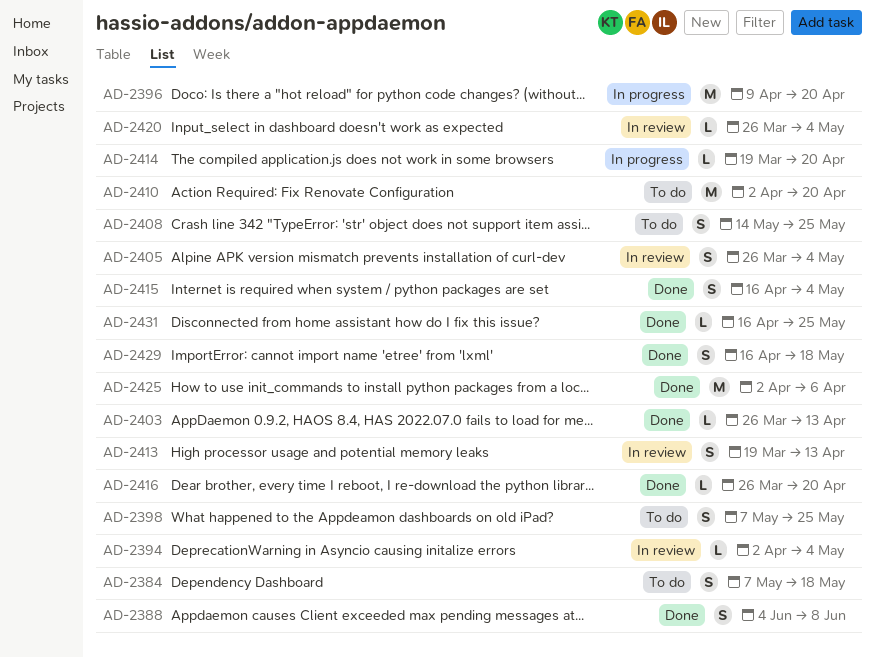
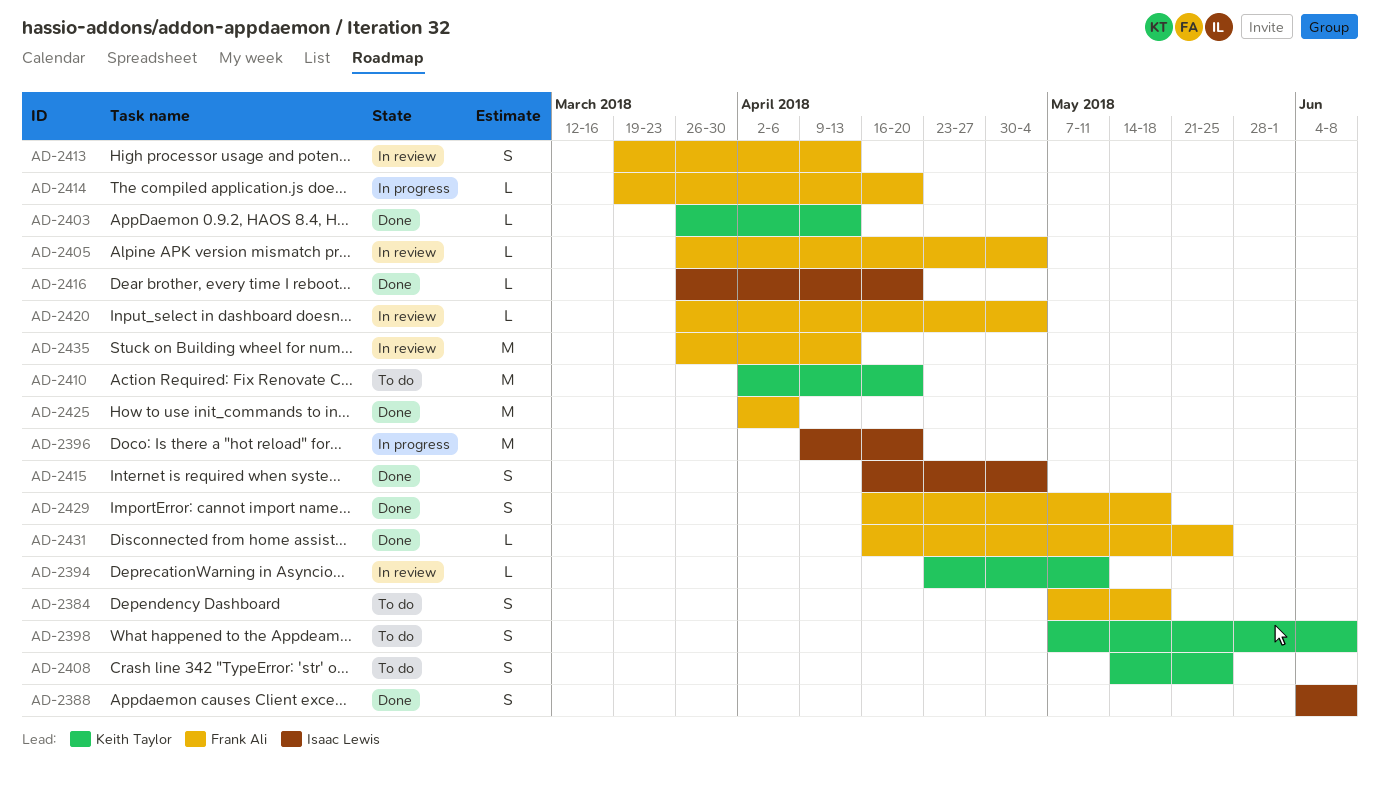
AD-2394, start: Apr 2 -> Apr 23
AD-2394, due: May 4 -> May 11
AD-2398, due: May 25 -> Jun 8
AD-2405, estimate: S -> L
AD-2435: none -> present

